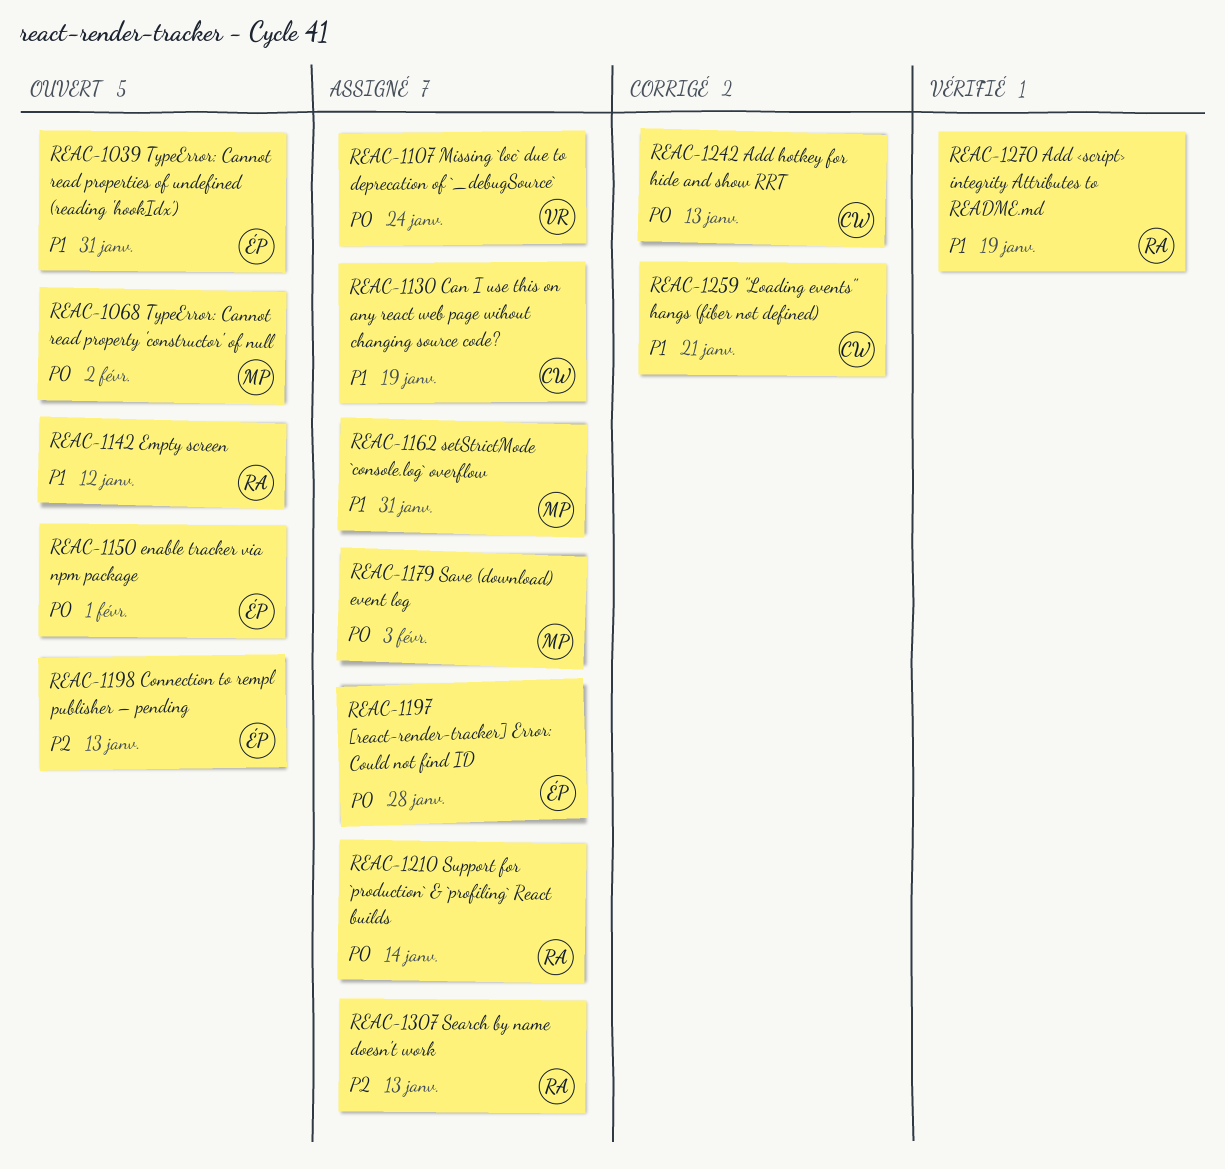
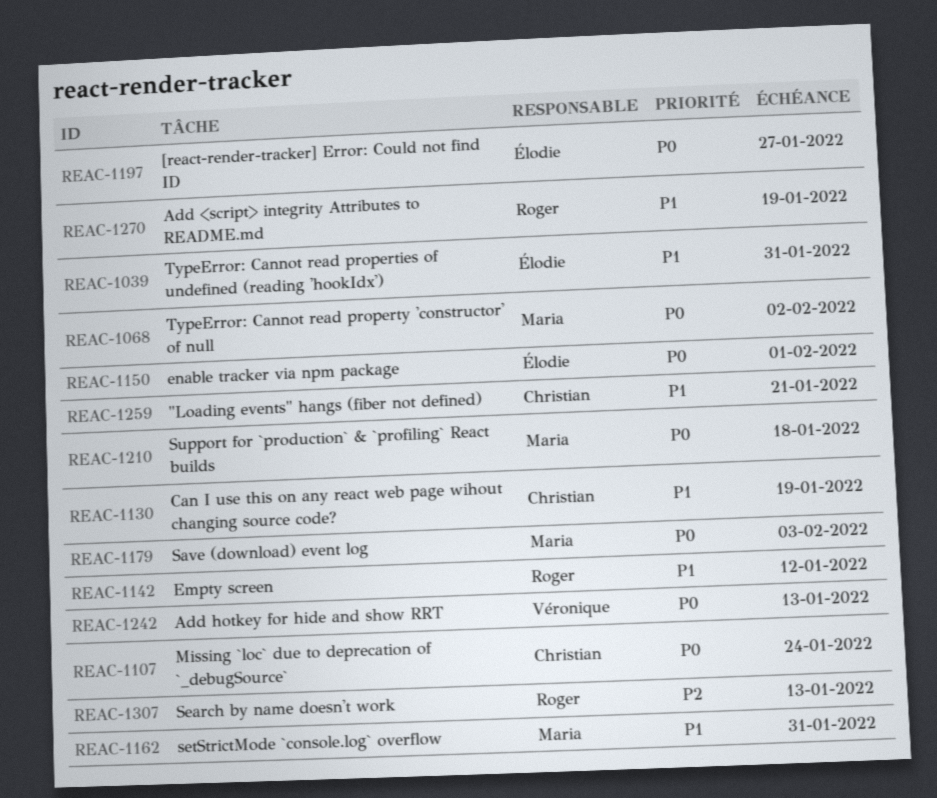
REAC-1107, owner: Véronique -> Christian
REAC-1197, due: Jan 28 -> Jan 27
REAC-1198: present -> none
REAC-1210, owner: Roger -> Maria
REAC-1210, due: Jan 14 -> Jan 18
REAC-1242, owner: Christian -> Véronique

